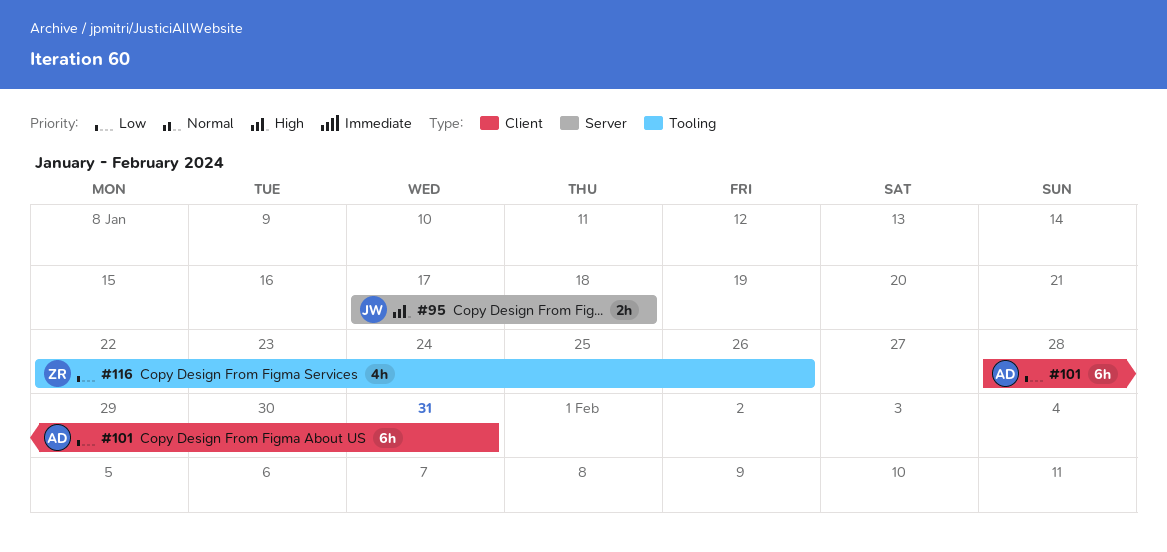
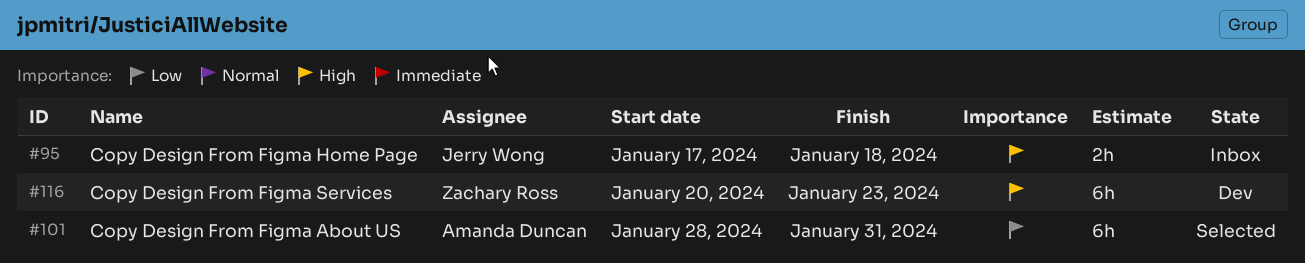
#116, priority: Low -> High
#116, estimate: 4h -> 6h
#116, start: Jan 22 -> Jan 20
#116, due: Jan 26 -> Jan 23

